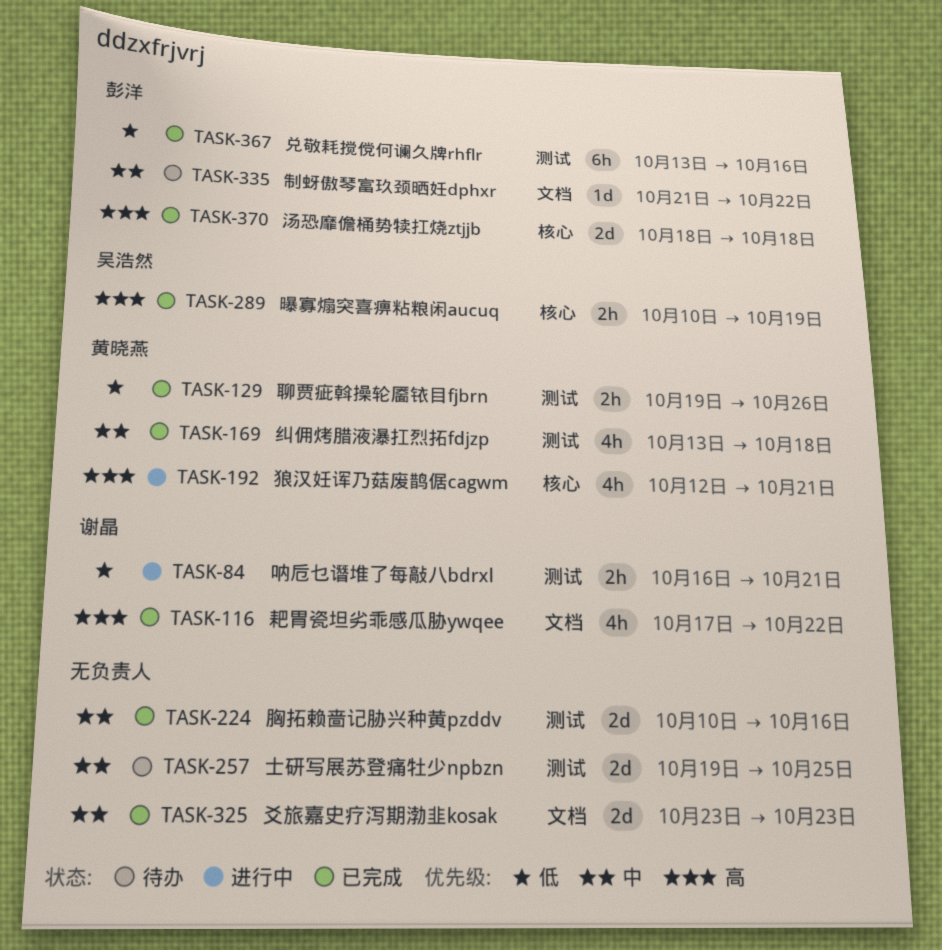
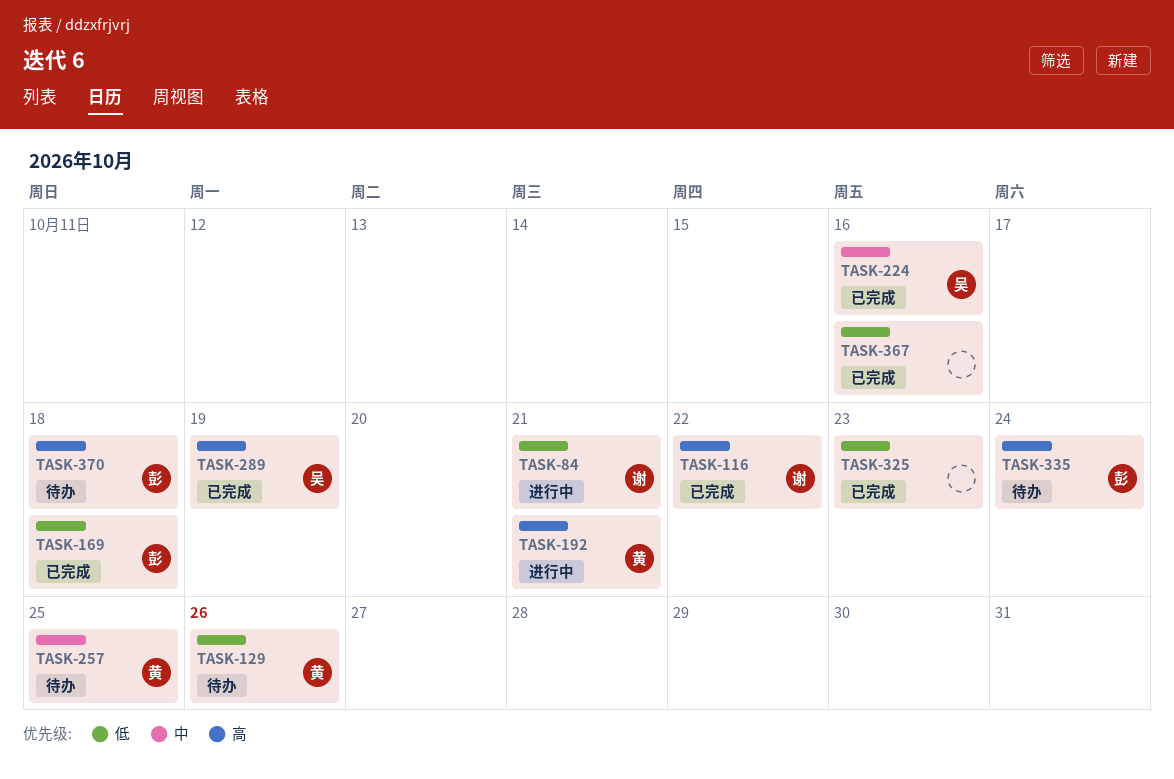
TASK-129, status: 已完成 -> 待办
TASK-169, owner: 黄晓燕 -> 彭洋
TASK-169, priority: 中 -> 低
TASK-224, owner: none -> 吴浩然
TASK-257, owner: none -> 黄晓燕
TASK-325, priority: 中 -> 低
TASK-335, priority: 中 -> 高
TASK-335, due: Oct 22 -> Oct 24
TASK-367, owner: 彭洋 -> none
TASK-370, status: 已完成 -> 待办

